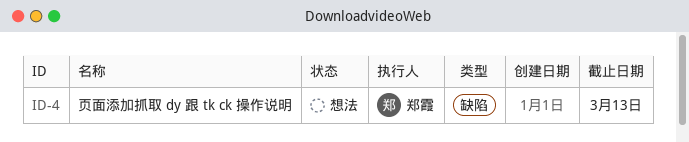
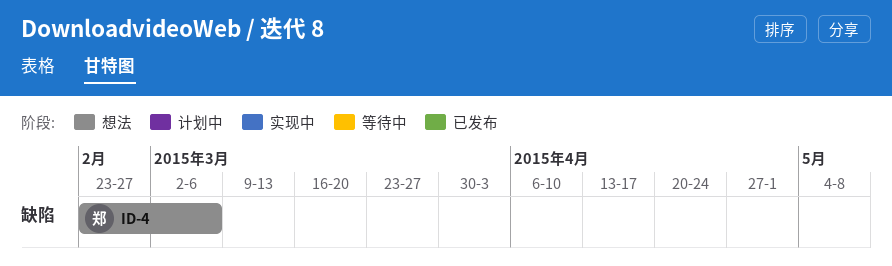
ID-4, due: Mar 13 -> Mar 6

